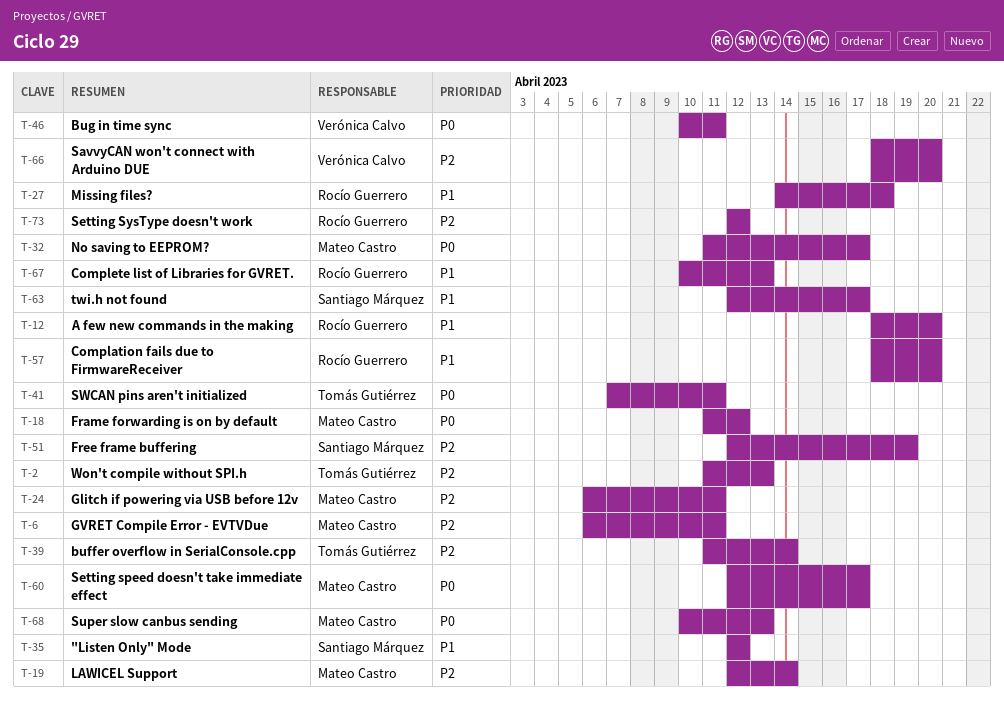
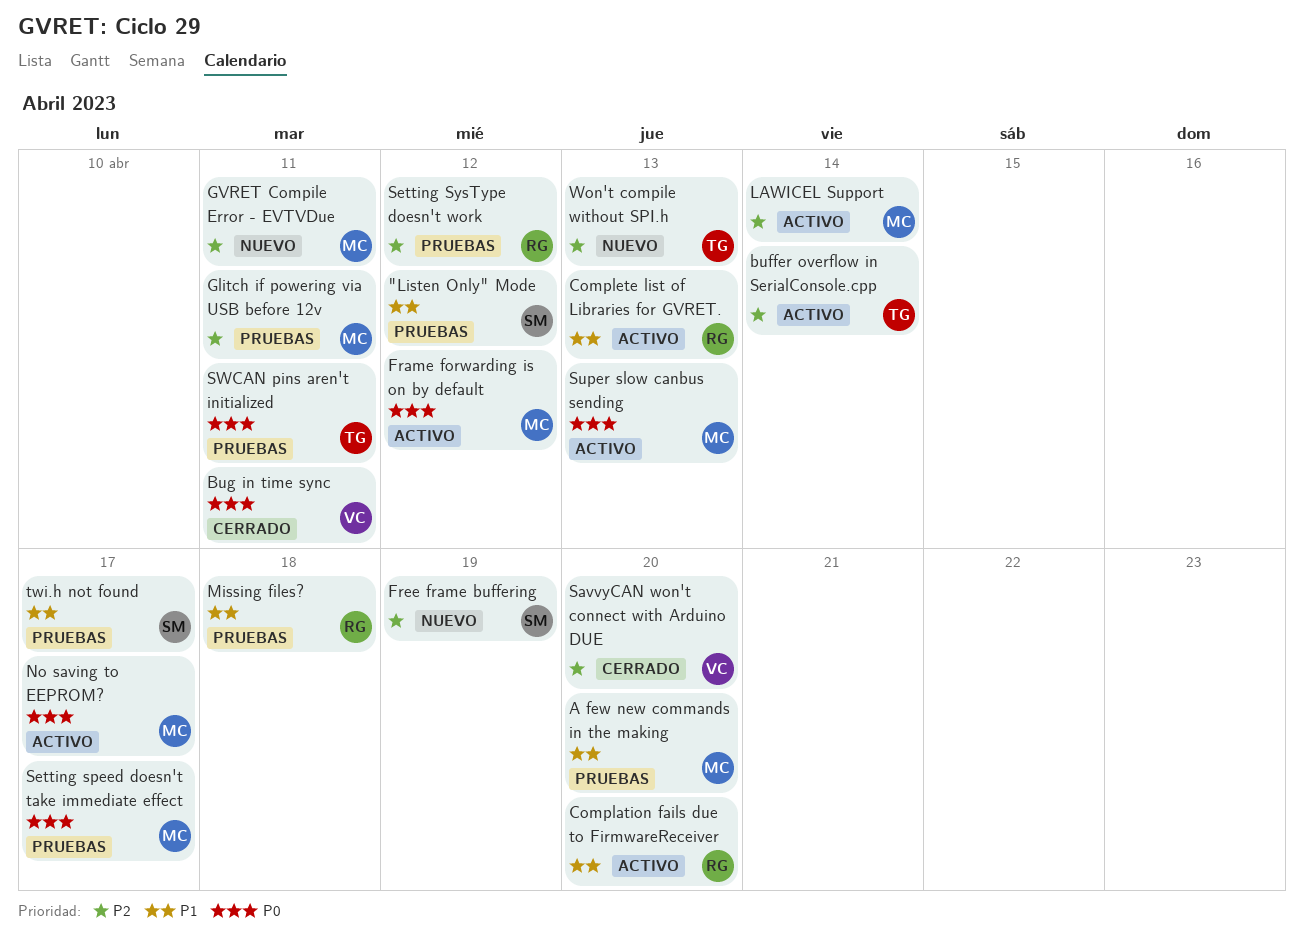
A few new commands in the making, owner: Rocío Guerrero -> Mateo Castro

